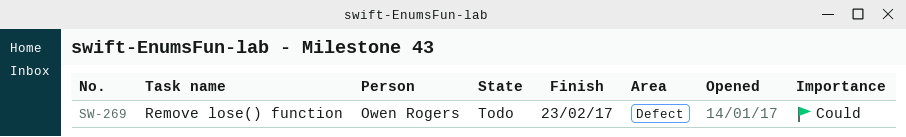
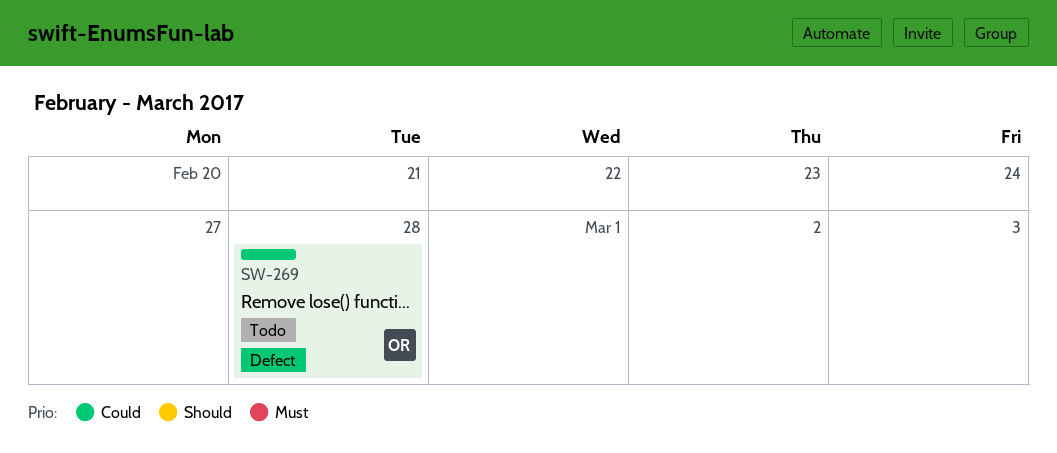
SW-269, due: Feb 23 -> Feb 28

